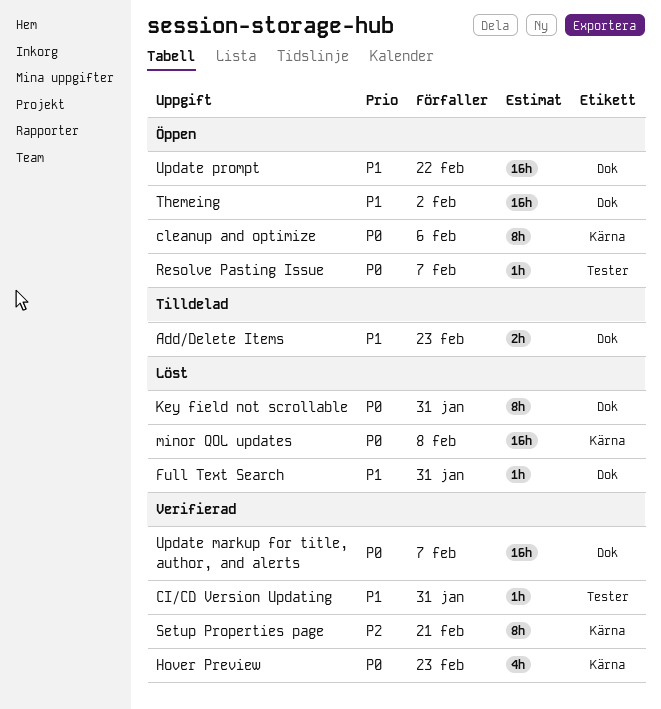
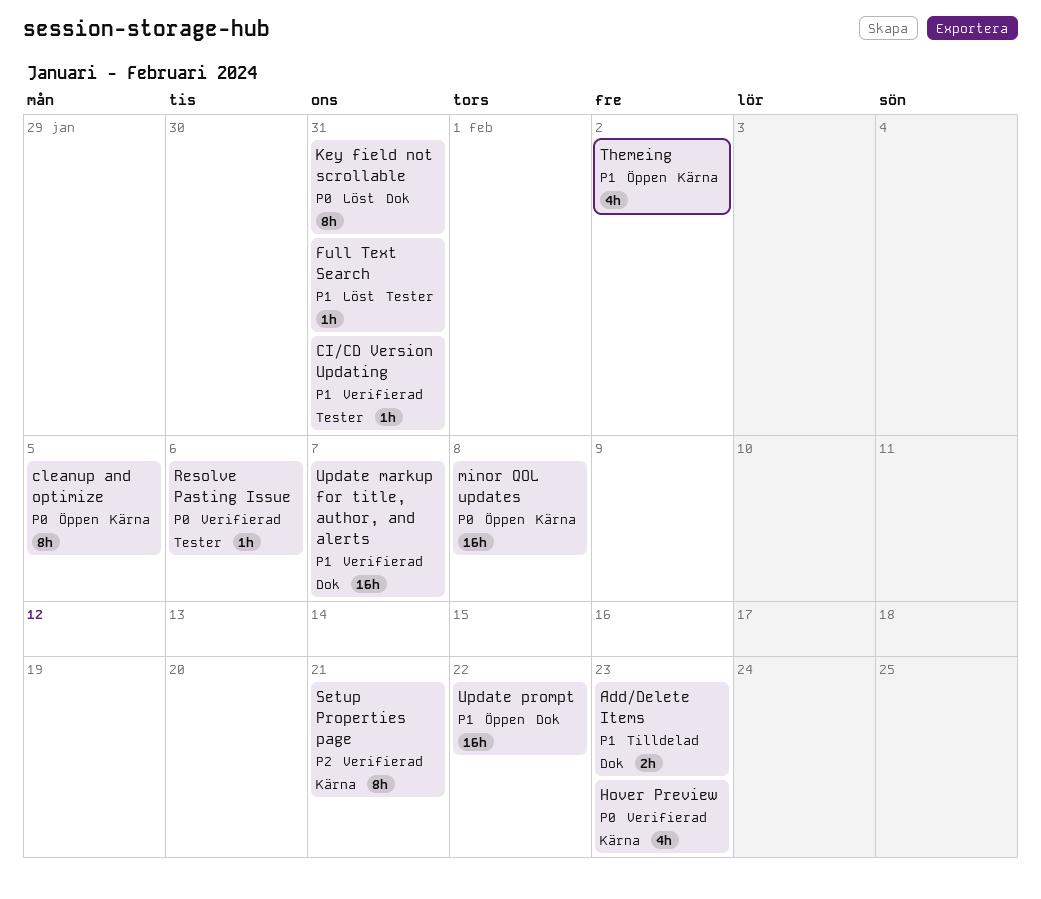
cleanup and optimize, due: Feb 6 -> Feb 5
Full Text Search, label: Dok -> Tester
minor QOL updates, status: Löst -> Öppen
Resolve Pasting Issue, status: Öppen -> Verifierad
Resolve Pasting Issue, due: Feb 7 -> Feb 6
Themeing, label: Dok -> Kärna
Themeing, estimate: 16h -> 4h
Update markup for title, author, and alerts, priority: P0 -> P1

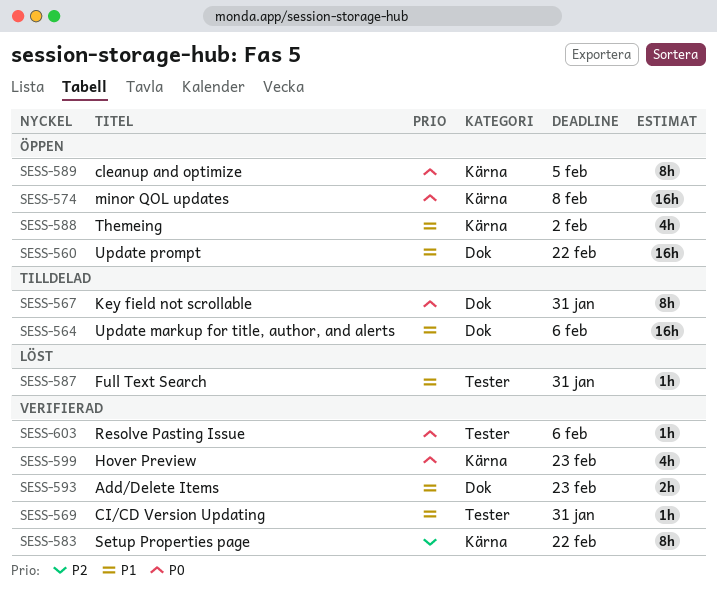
Add/Delete Items, status: Tilldelad -> Verifierad
Key field not scrollable, status: Löst -> Tilldelad
Setup Properties page, due: Feb 21 -> Feb 22
Update markup for title, author, and alerts, status: Verifierad -> Tilldelad
Update markup for title, author, and alerts, due: Feb 7 -> Feb 6

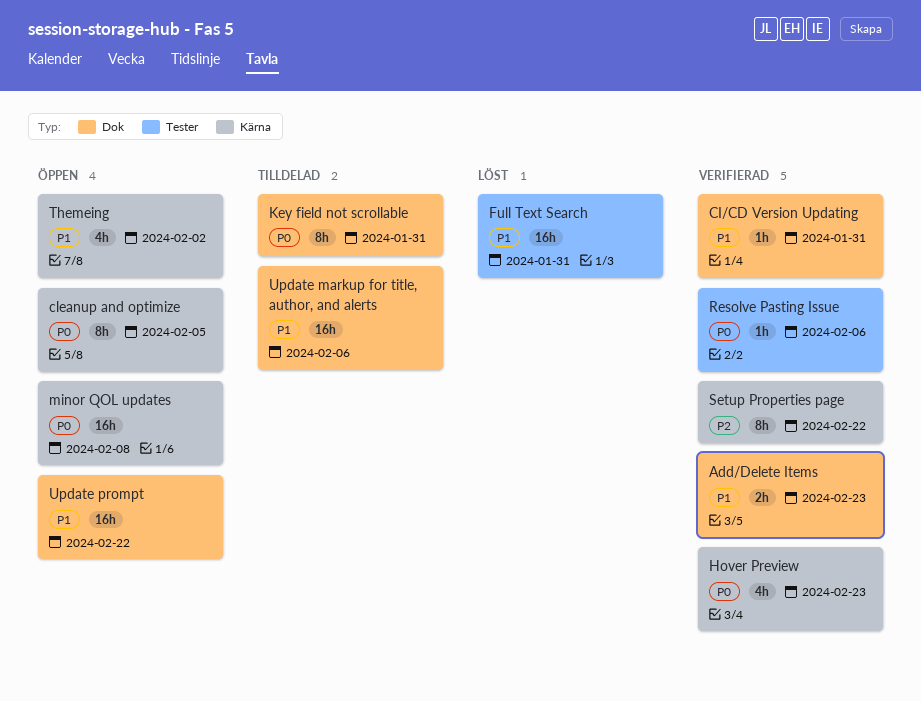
CI/CD Version Updating, label: Tester -> Dok
Full Text Search, estimate: 1h -> 16h

